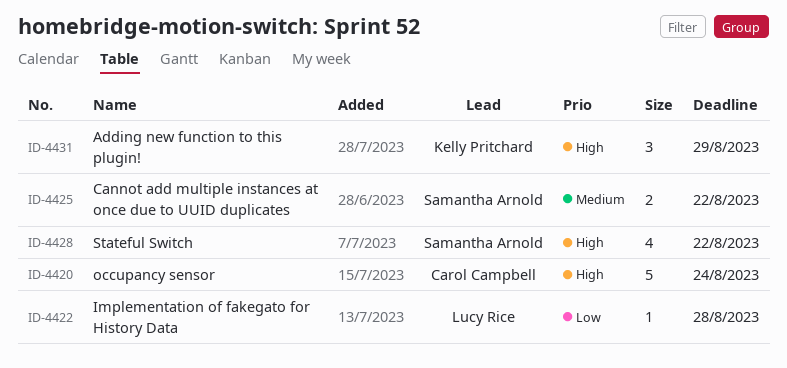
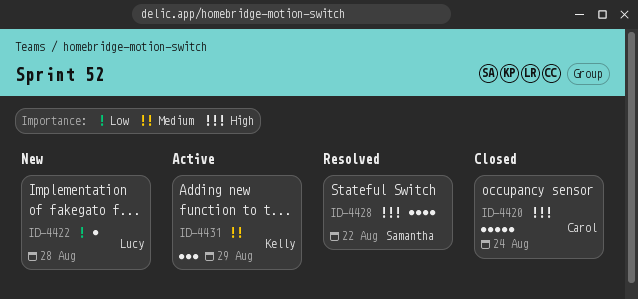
ID-4425: present -> none
ID-4431, priority: High -> Medium

